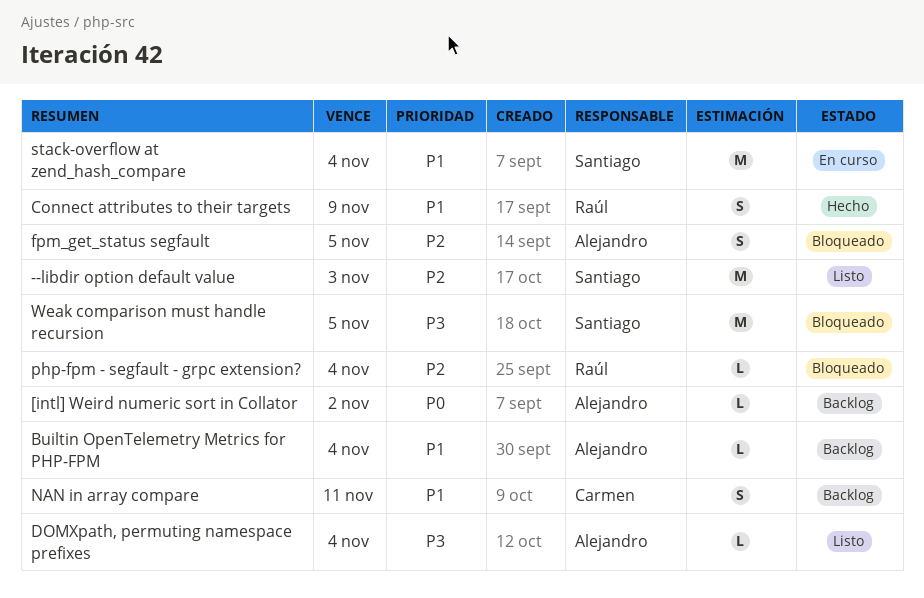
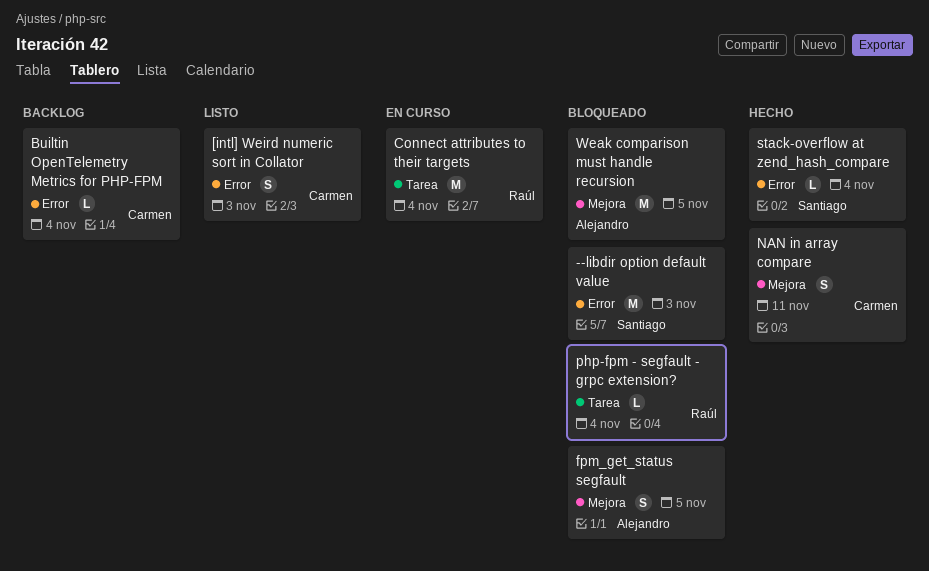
--libdir option default value, status: Listo -> Bloqueado
[intl] Weird numeric sort in Collator, status: Backlog -> Listo
[intl] Weird numeric sort in Collator, owner: Alejandro -> Carmen
[intl] Weird numeric sort in Collator, estimate: L -> S
[intl] Weird numeric sort in Collator, due: Nov 2 -> Nov 3
Builtin OpenTelemetry Metrics for PHP-FPM, owner: Alejandro -> Carmen
Connect attributes to their targets, status: Hecho -> En curso
Connect attributes to their targets, estimate: S -> M
Connect attributes to their targets, due: Nov 9 -> Nov 4
DOMXpath, permuting namespace prefixes: present -> none
NAN in array compare, status: Backlog -> Hecho
stack-overflow at zend_hash_compare, status: En curso -> Hecho
stack-overflow at zend_hash_compare, estimate: M -> L
Weak comparison must handle recursion, owner: Santiago -> Alejandro

